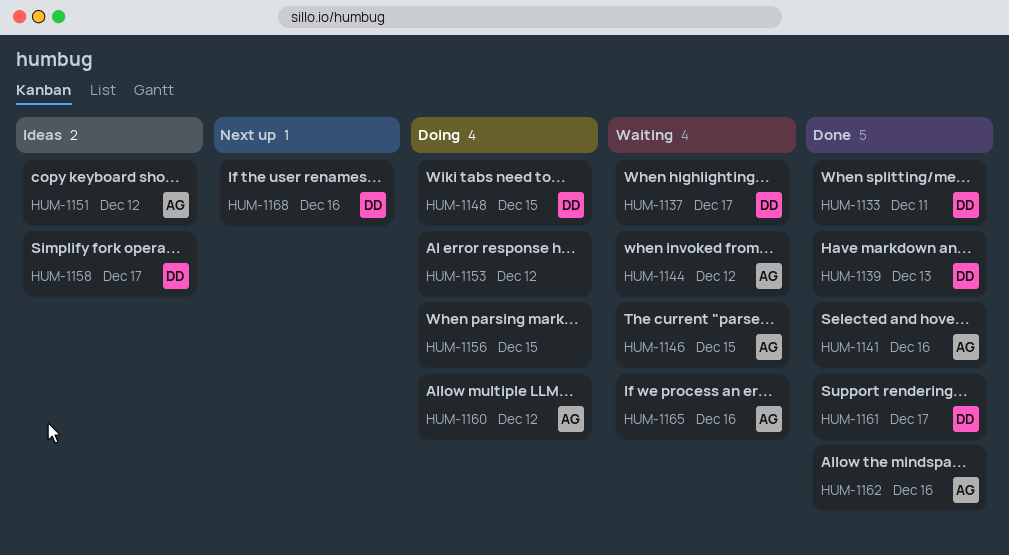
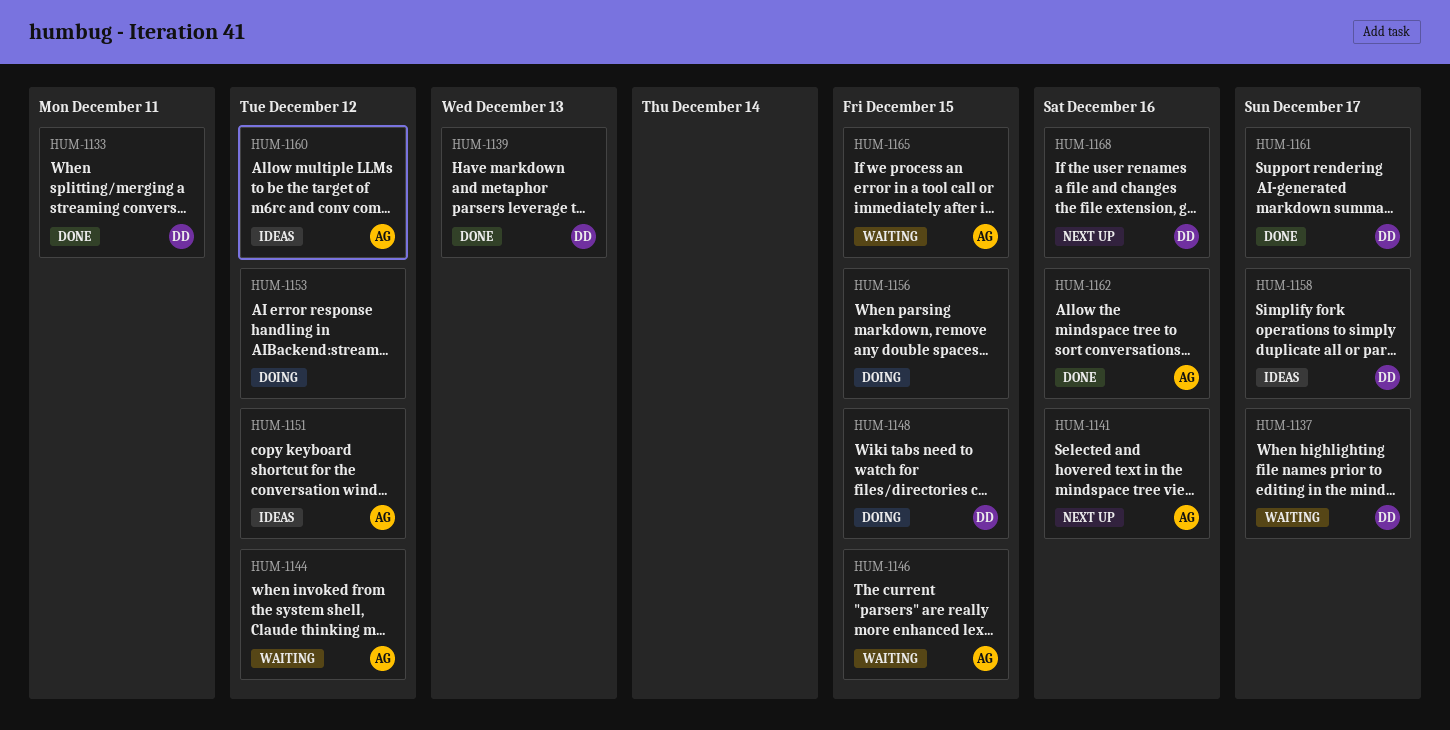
HUM-1141, status: Done -> Next up
HUM-1160, status: Doing -> Ideas
HUM-1165, due: Dec 16 -> Dec 15

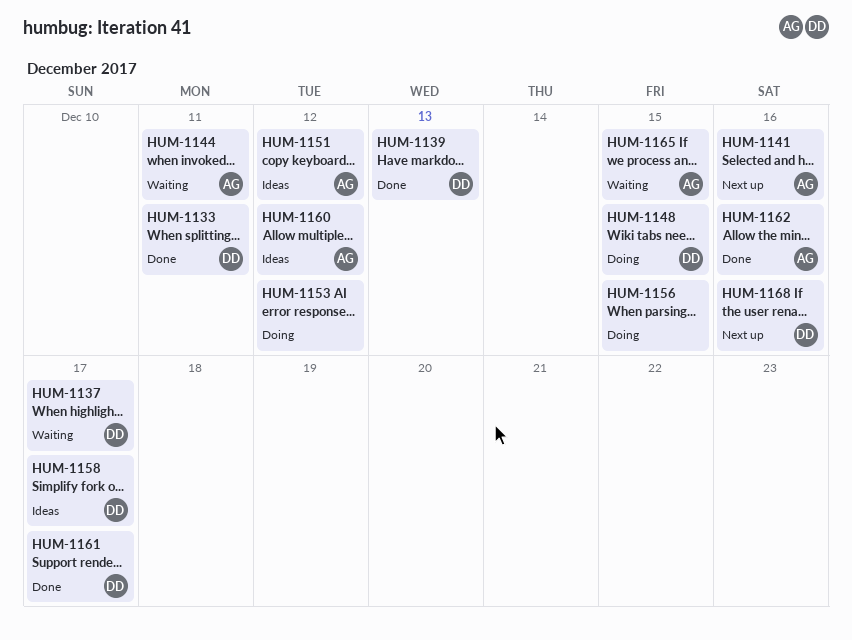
HUM-1144, due: Dec 12 -> Dec 11
HUM-1146: present -> none

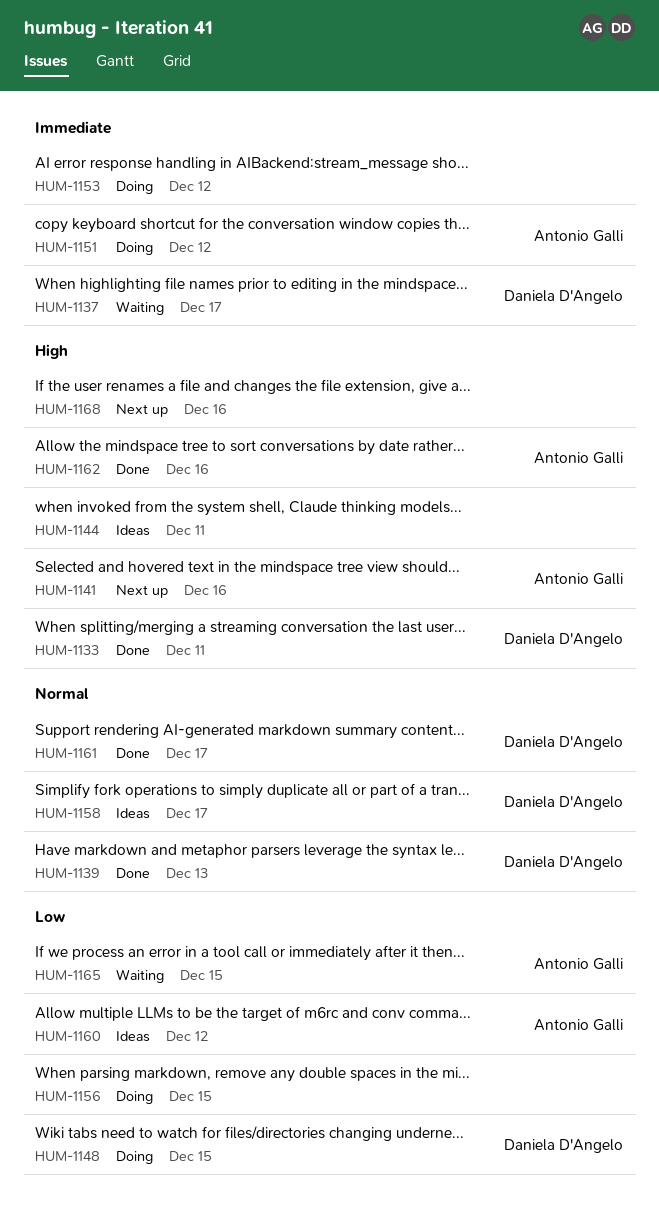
HUM-1144, status: Waiting -> Ideas
HUM-1144, owner: Antonio Galli -> none
HUM-1151, status: Ideas -> Doing
HUM-1168, owner: Daniela D'Angelo -> none

